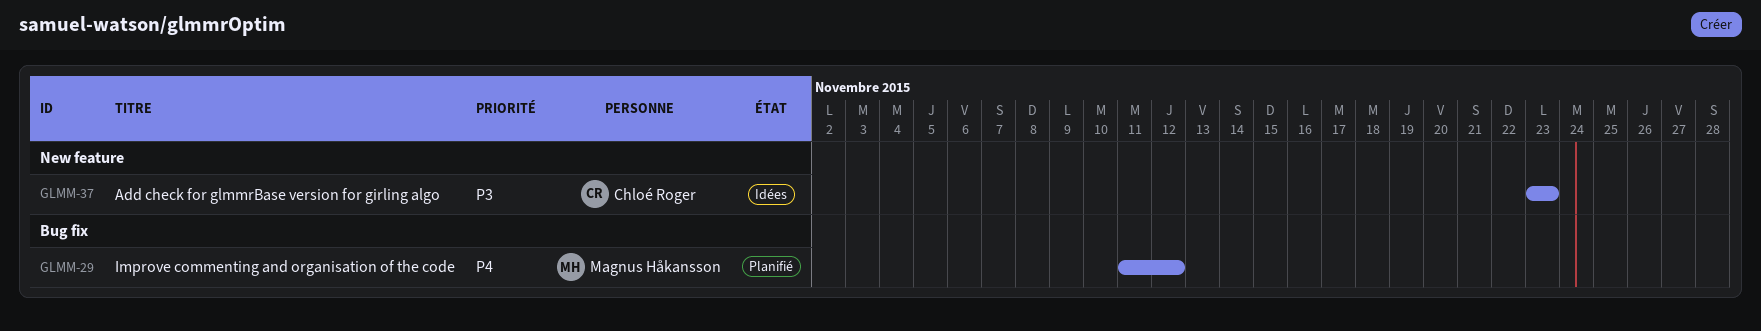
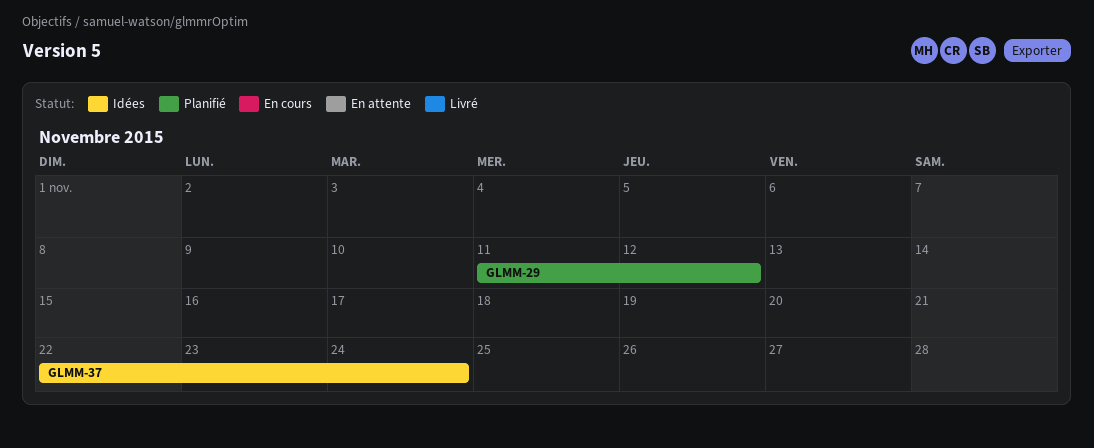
GLMM-37, start: Nov 23 -> Nov 22
GLMM-37, due: Nov 23 -> Nov 24

